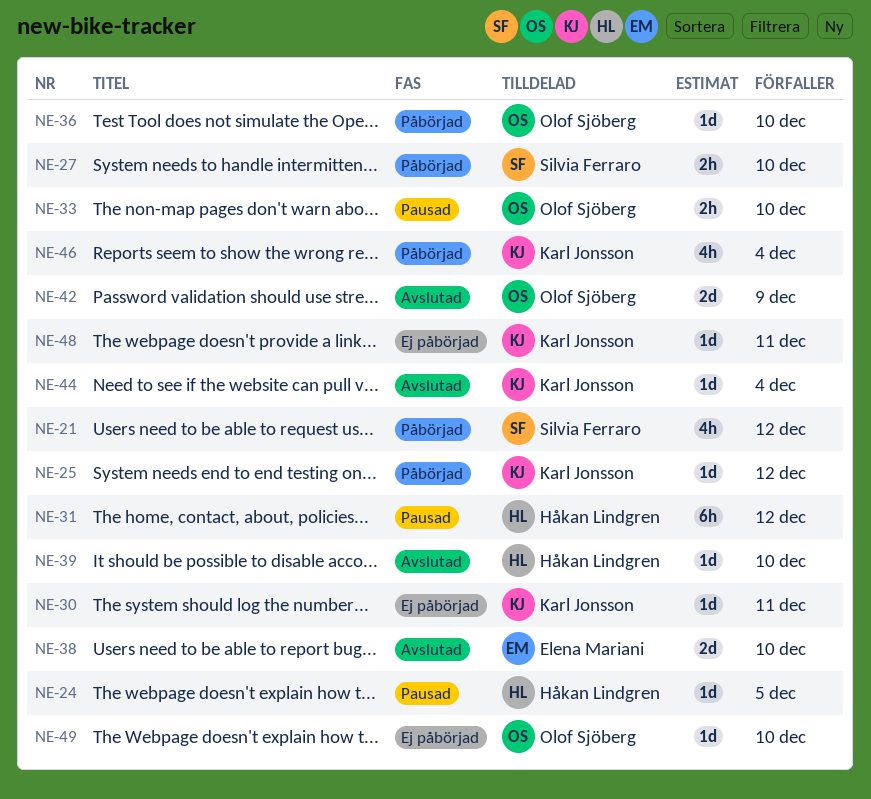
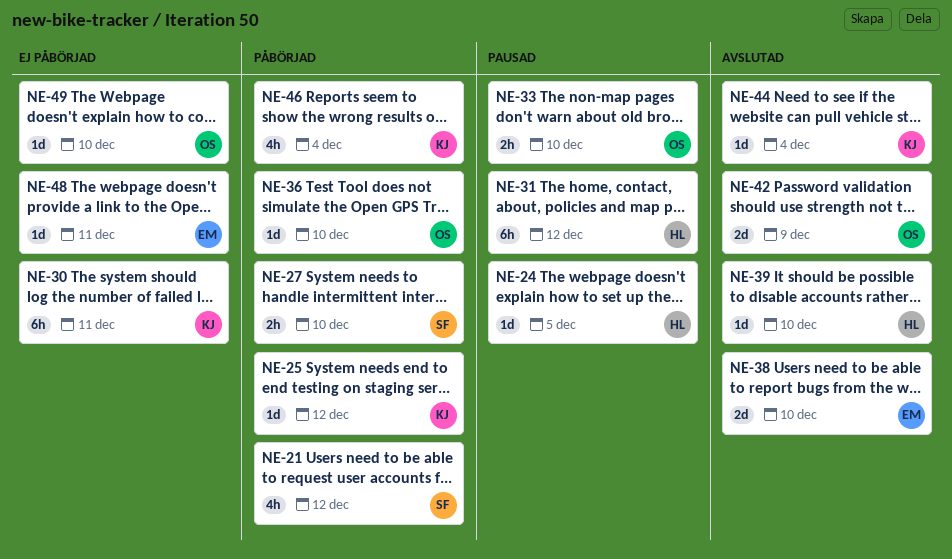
NE-30, estimate: 1d -> 6h
NE-48, owner: Karl Jonsson -> Elena Mariani

